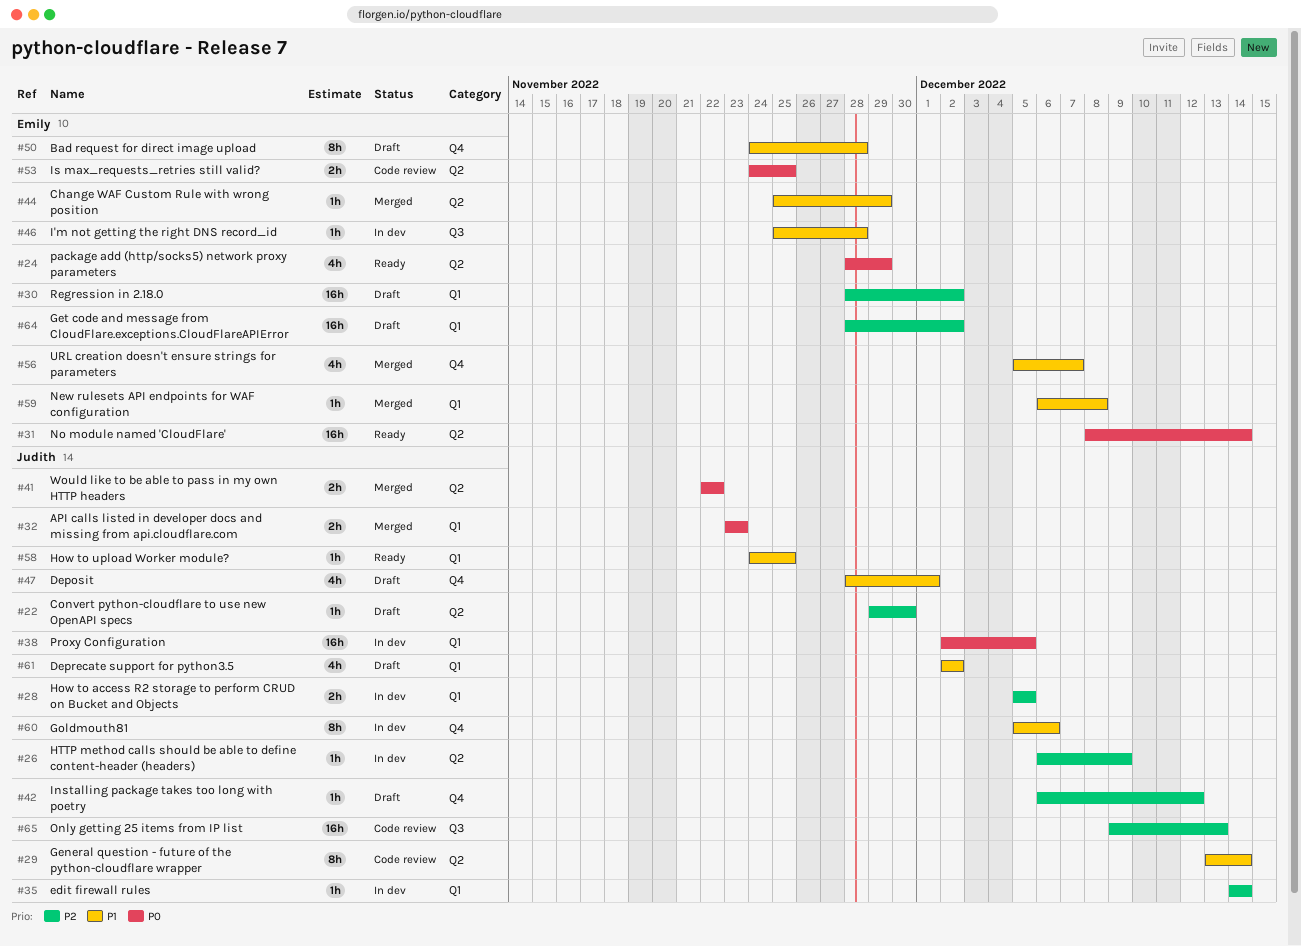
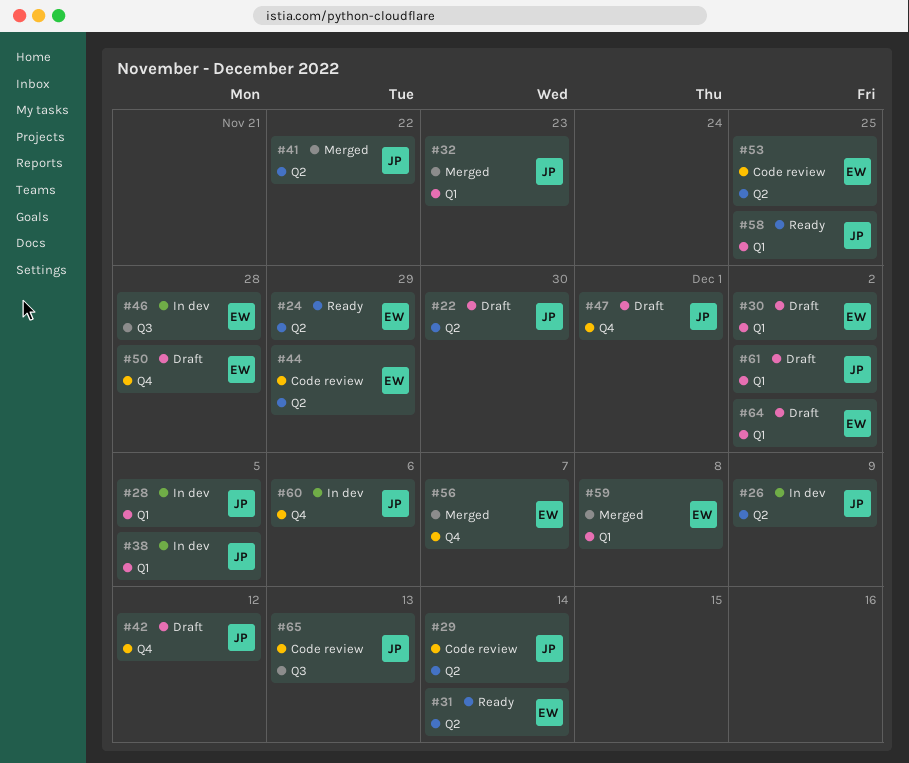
#35: present -> none
#44, status: Merged -> Code review

